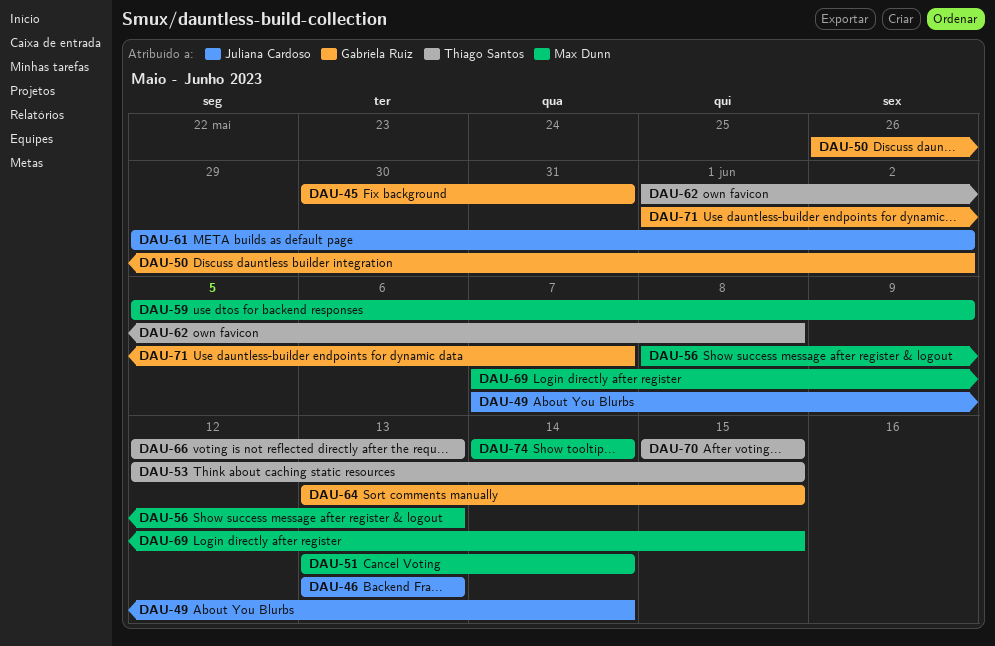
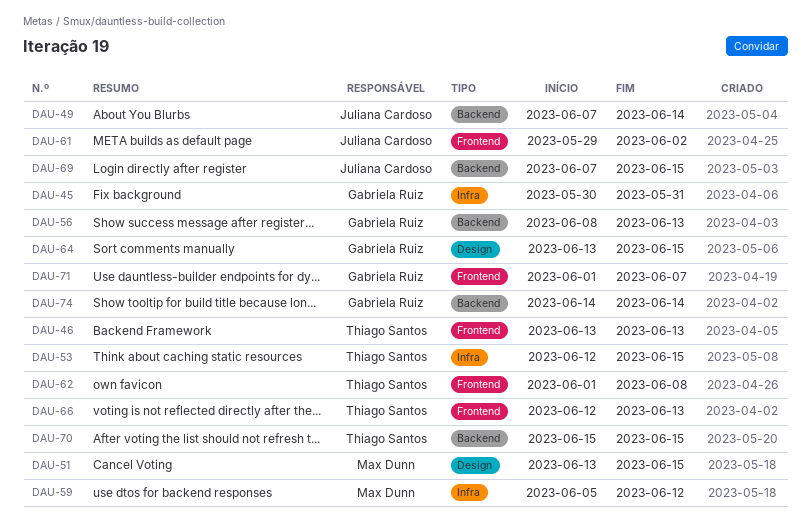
DAU-46, owner: Juliana Cardoso -> Thiago Santos
DAU-50: present -> none
DAU-51, due: Jun 14 -> Jun 15
DAU-56, owner: Max Dunn -> Gabriela Ruiz
DAU-59, due: Jun 9 -> Jun 12
DAU-69, owner: Max Dunn -> Juliana Cardoso
DAU-74, owner: Max Dunn -> Gabriela Ruiz

